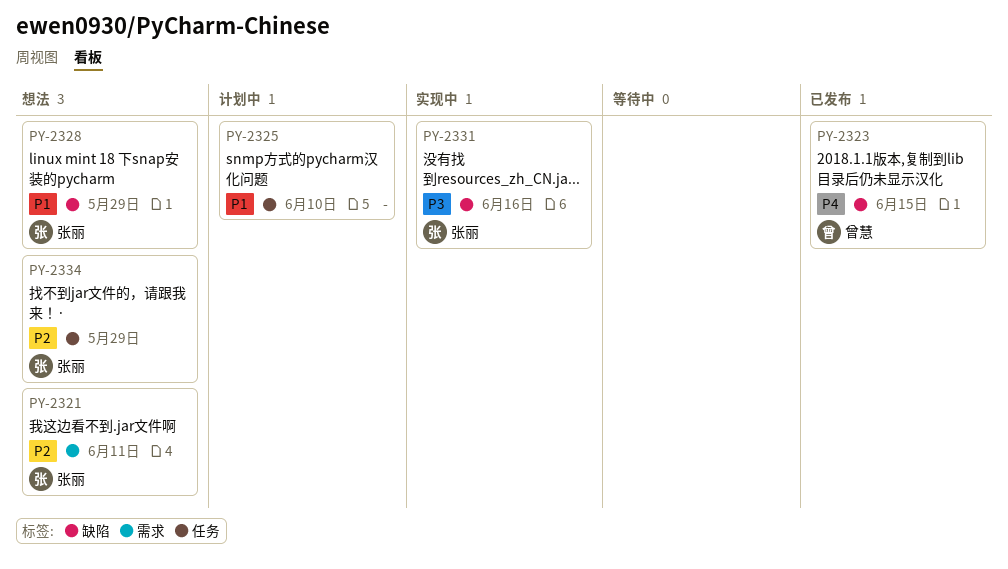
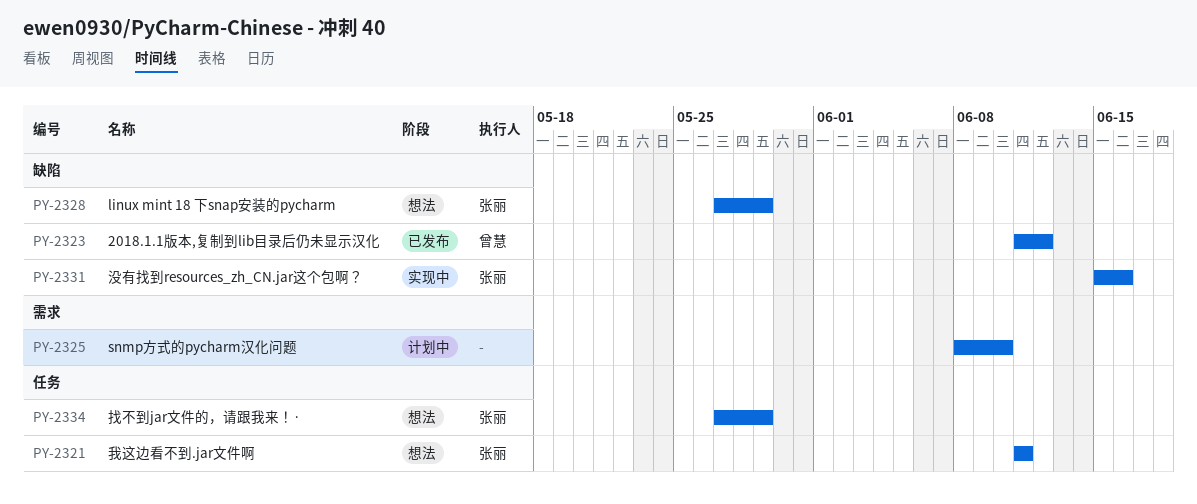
PY-2321, label: 需求 -> 任务
PY-2323, due: Jun 15 -> Jun 12
PY-2325, label: 任务 -> 需求

